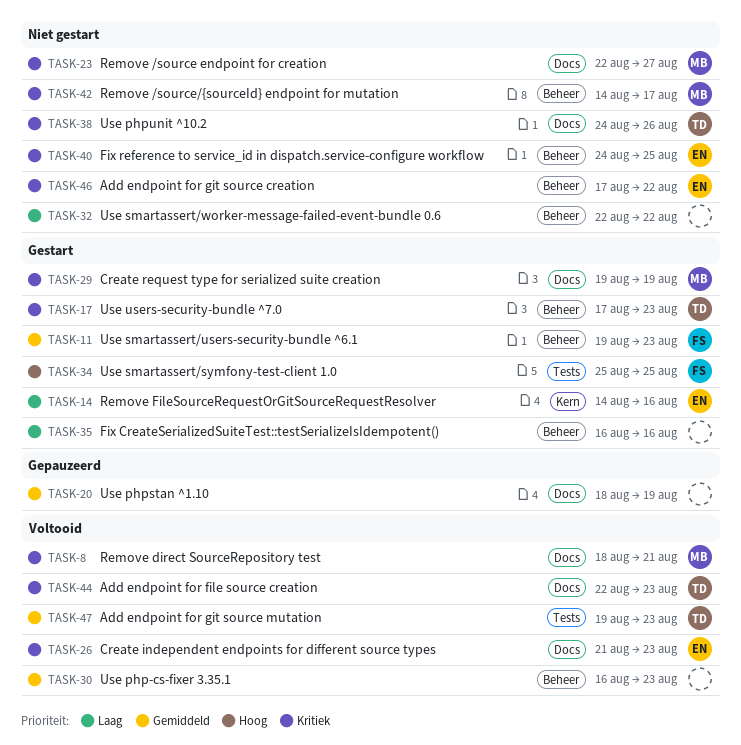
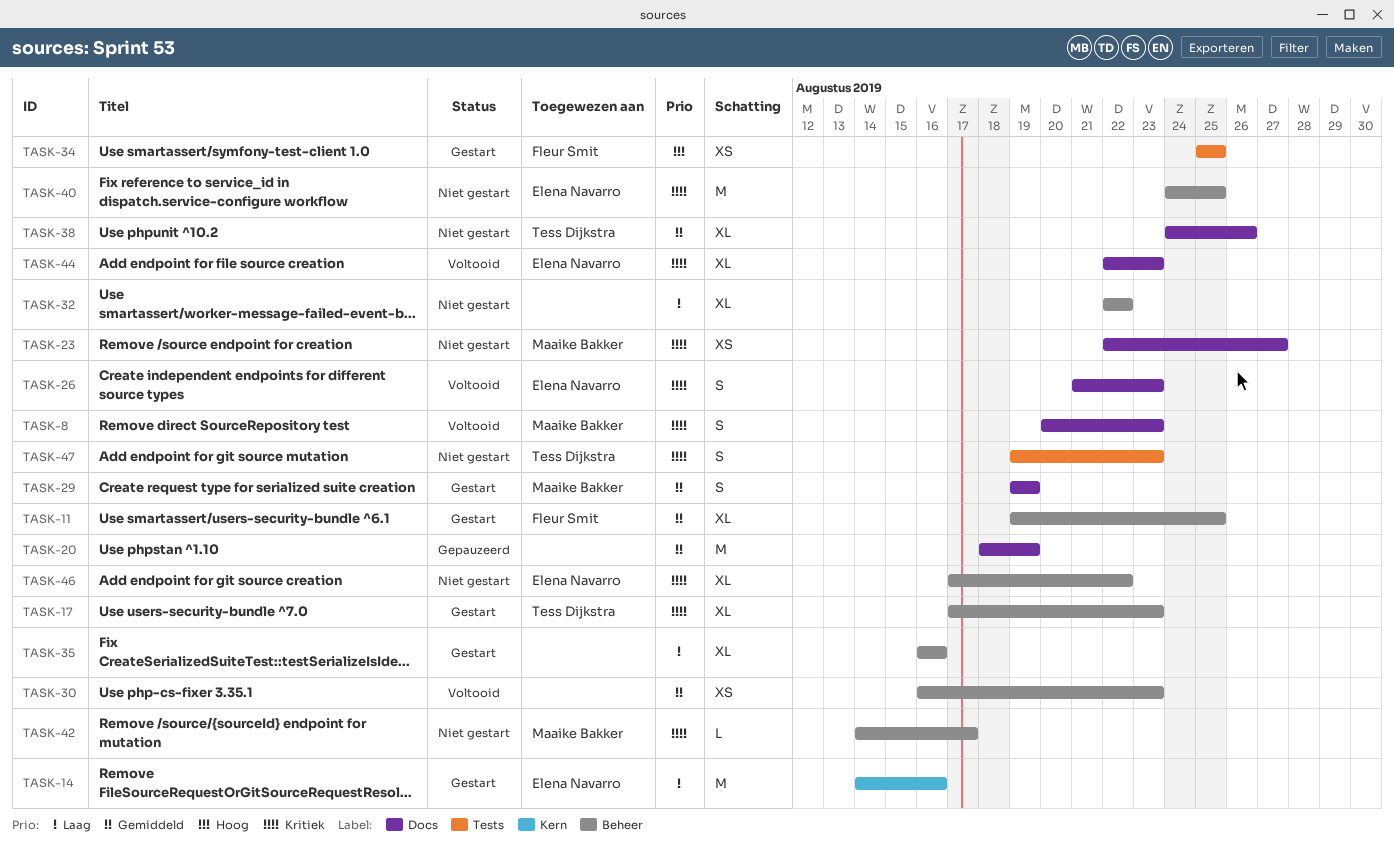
TASK-8, start: Aug 18 -> Aug 20
TASK-8, due: Aug 21 -> Aug 23
TASK-11, due: Aug 23 -> Aug 25
TASK-29, priority: Kritiek -> Gemiddeld
TASK-38, priority: Kritiek -> Gemiddeld
TASK-44, owner: Tess Dijkstra -> Elena Navarro
TASK-47, status: Voltooid -> Niet gestart
TASK-47, priority: Gemiddeld -> Kritiek

